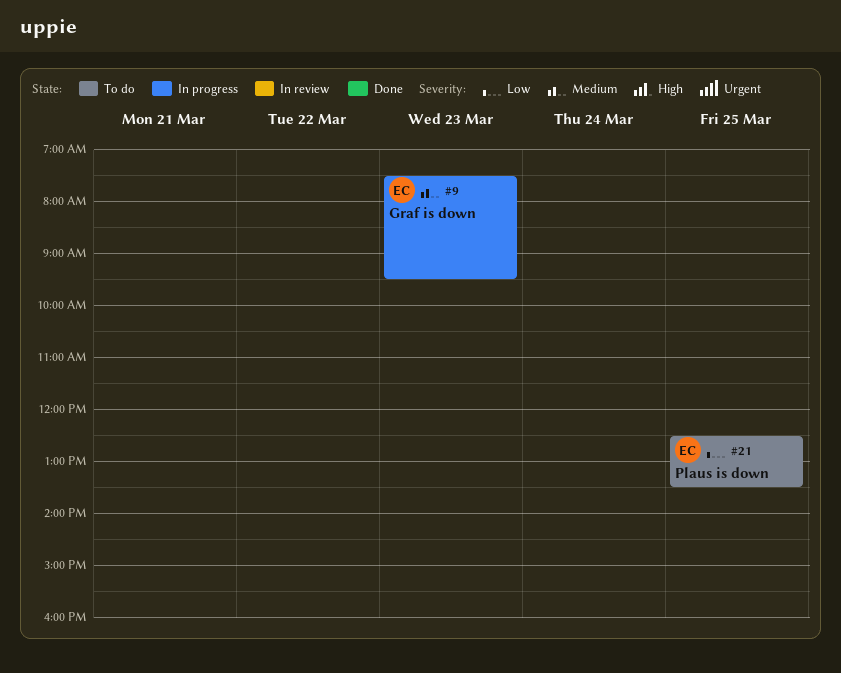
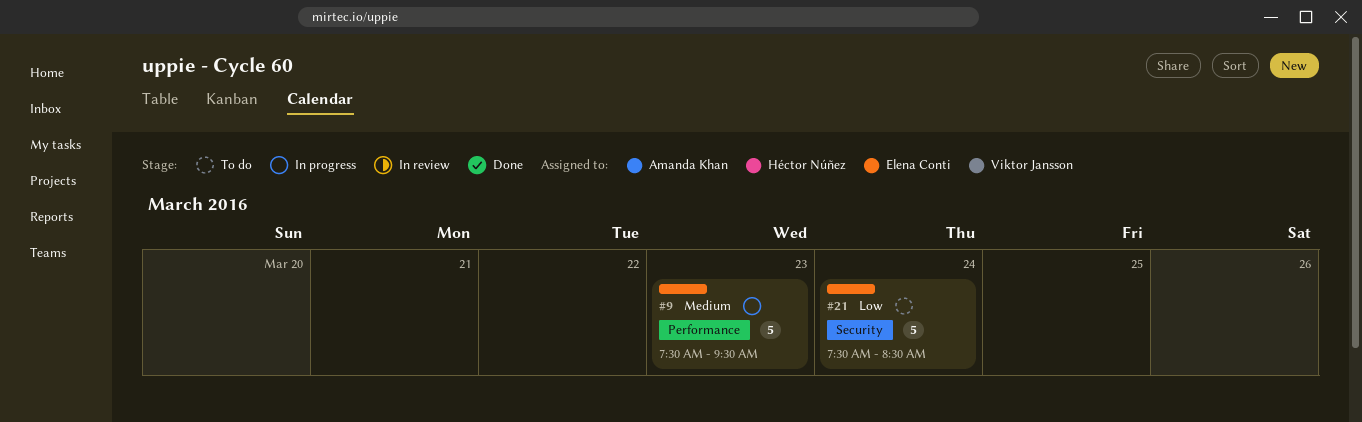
#21, day: Mar 25 -> Mar 24
#21, begins: 12:30 -> 07:30
#21, ends: 13:30 -> 08:30

